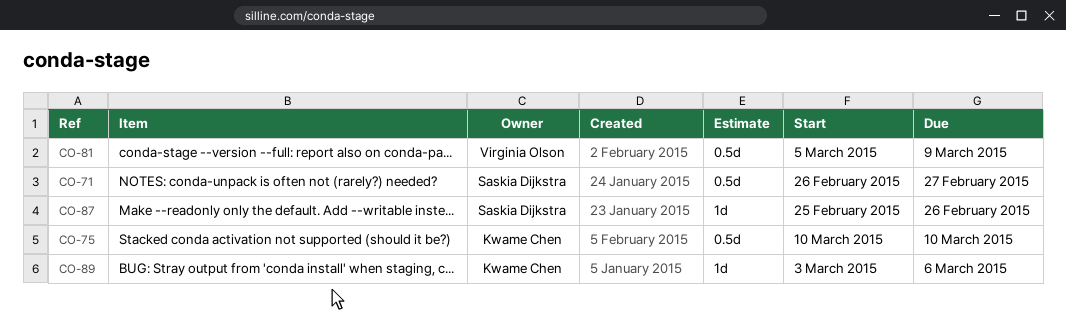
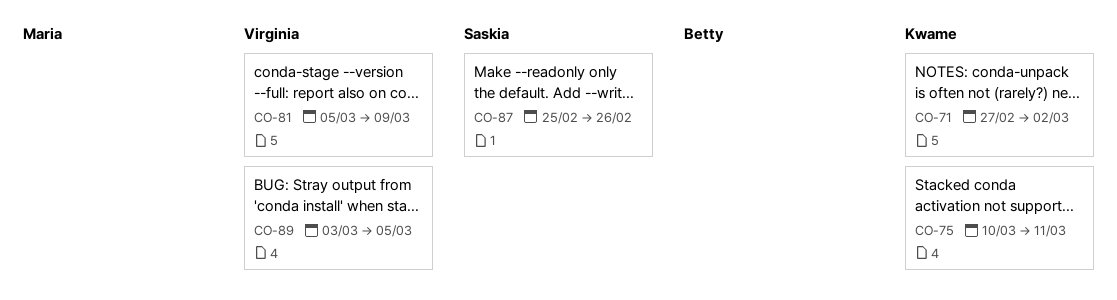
CO-71, owner: Saskia Dijkstra -> Kwame Chen
CO-71, start: Feb 26 -> Feb 27
CO-71, due: Feb 27 -> Mar 2
CO-75, due: Mar 10 -> Mar 11
CO-89, owner: Kwame Chen -> Virginia Olson
CO-89, due: Mar 6 -> Mar 5

